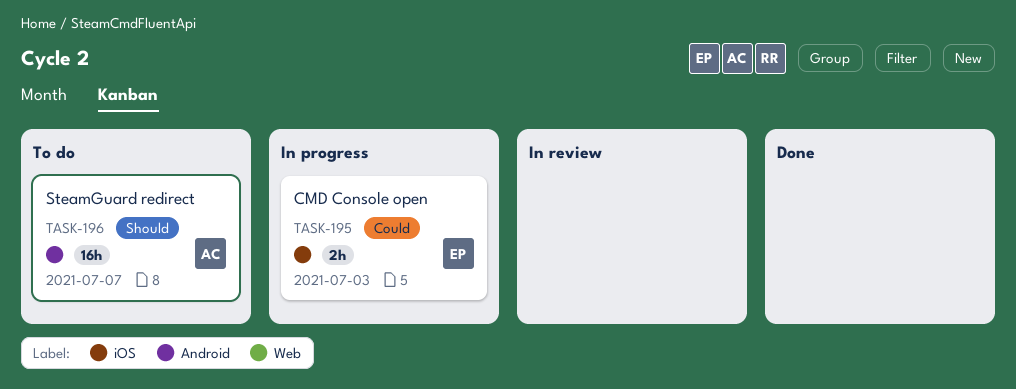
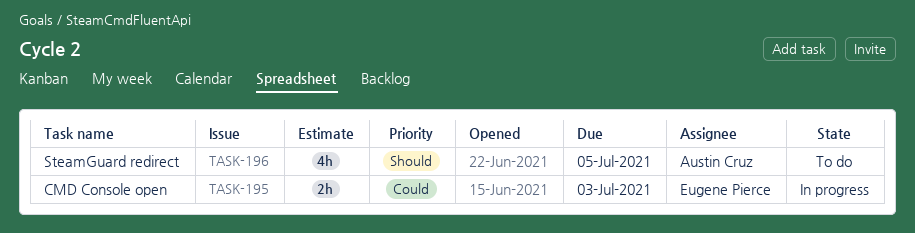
TASK-196, estimate: 16h -> 4h
TASK-196, due: Jul 7 -> Jul 5

